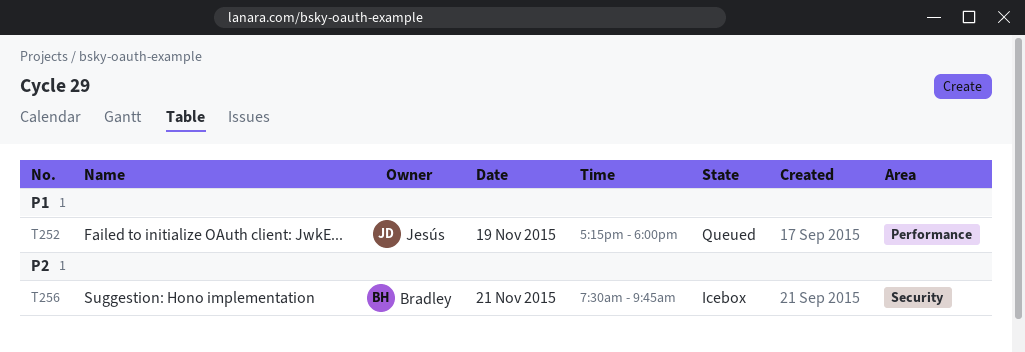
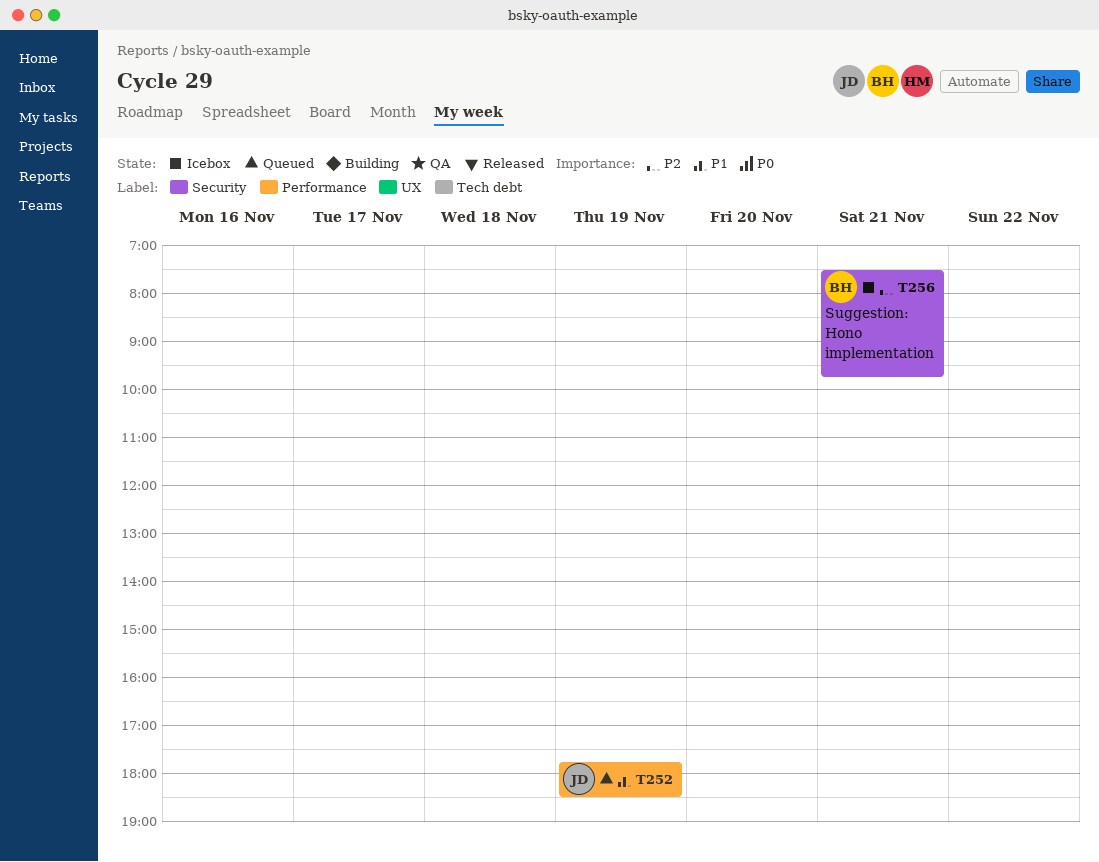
T252, begins: 17:15 -> 17:45
T252, ends: 18:00 -> 18:30

